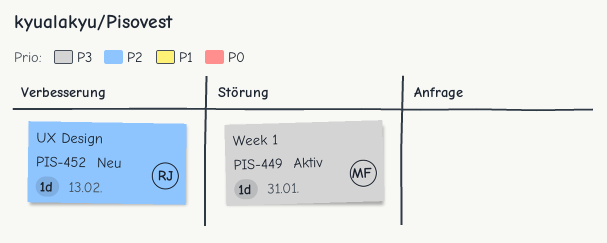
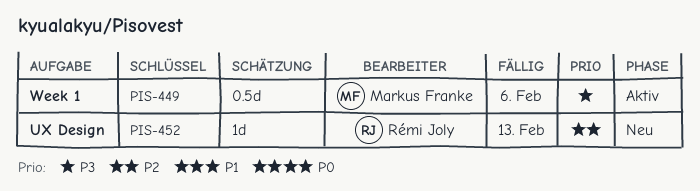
PIS-449, estimate: 1d -> 0.5d
PIS-449, due: Jan 31 -> Feb 6

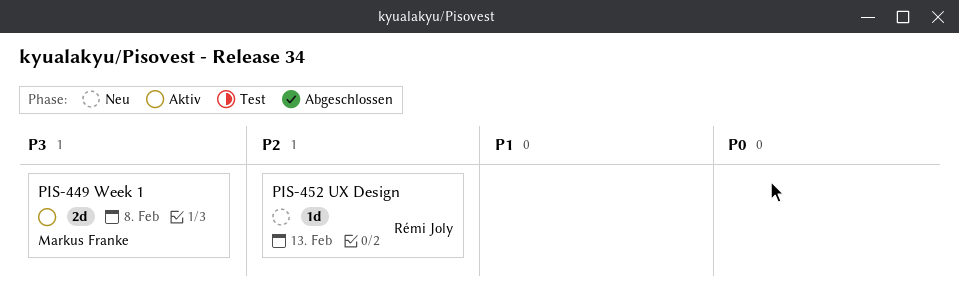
PIS-449, estimate: 0.5d -> 2d
PIS-449, due: Feb 6 -> Feb 8

